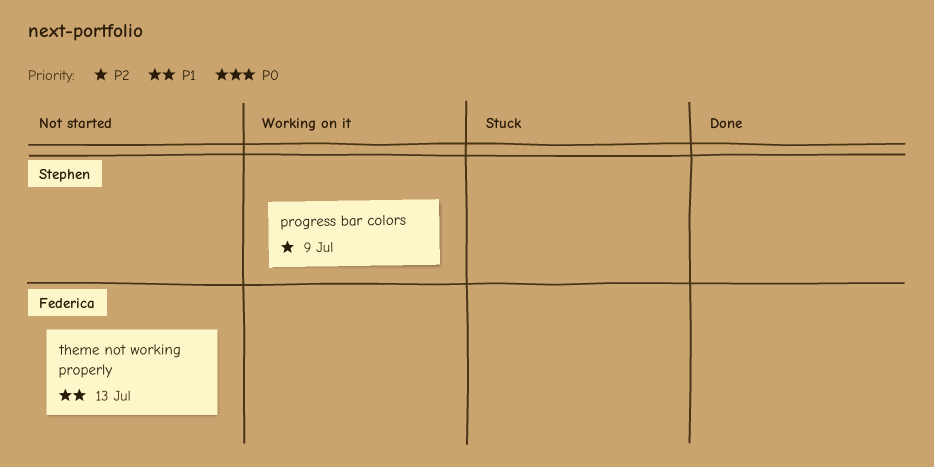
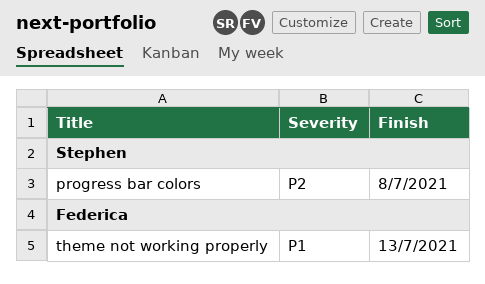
progress bar colors, due: Jul 9 -> Jul 8

